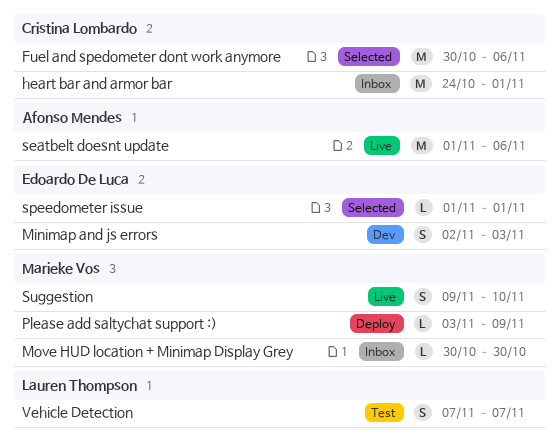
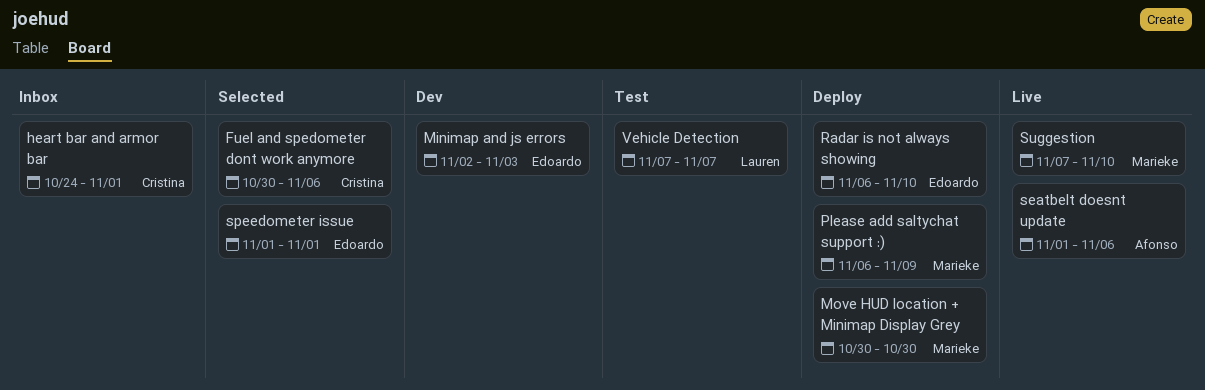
Move HUD location + Minimap Display Grey, status: Inbox -> Deploy
Please add saltychat support :), start: Nov 3 -> Nov 6
Radar is not always showing: none -> present
Suggestion, start: Nov 9 -> Nov 7

